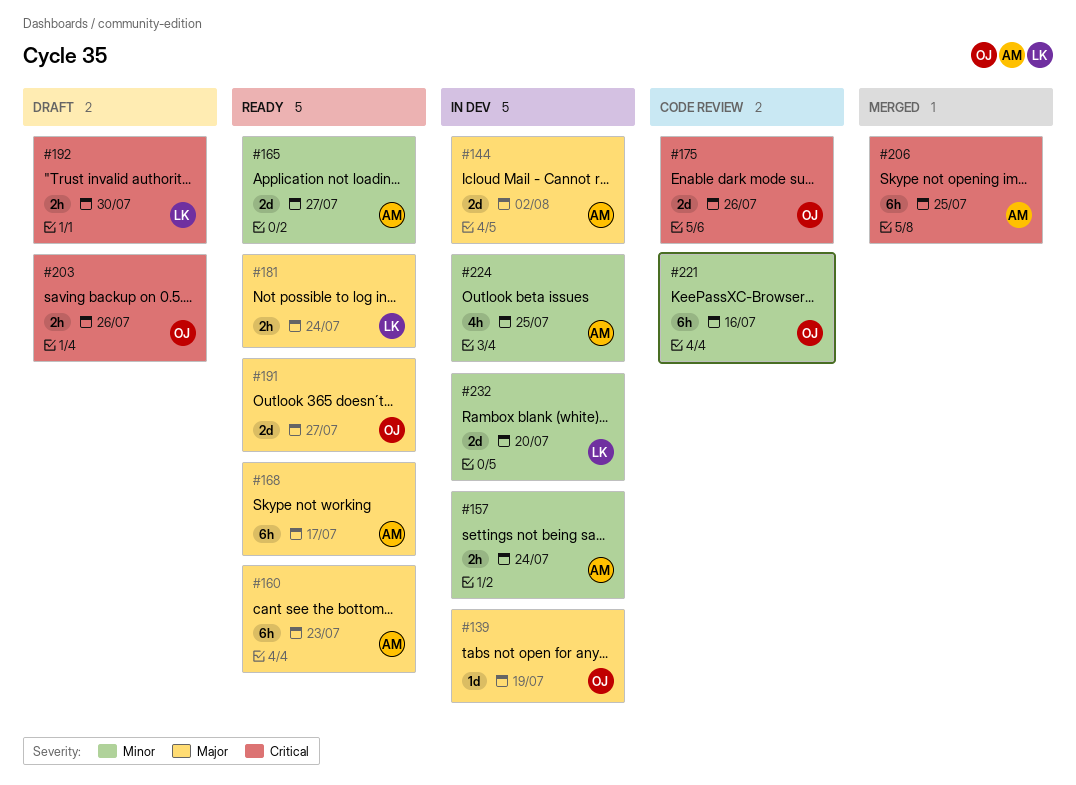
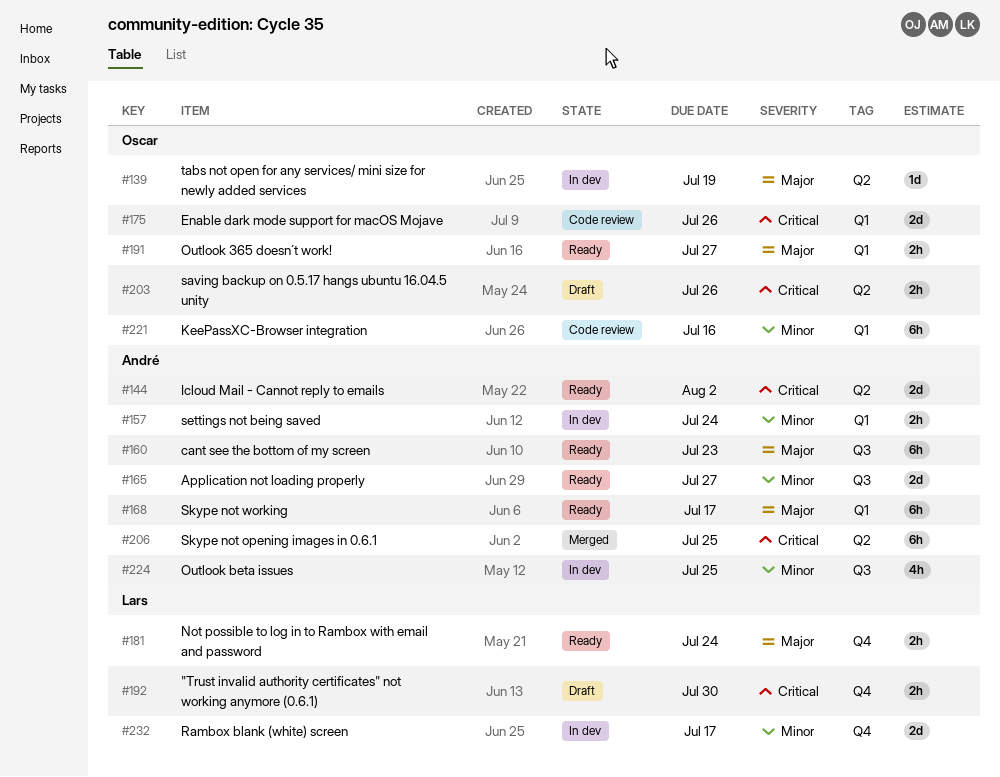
#144, status: In dev -> Ready
#144, priority: Major -> Critical
#191, estimate: 2d -> 2h
#232, due: Jul 20 -> Jul 17

